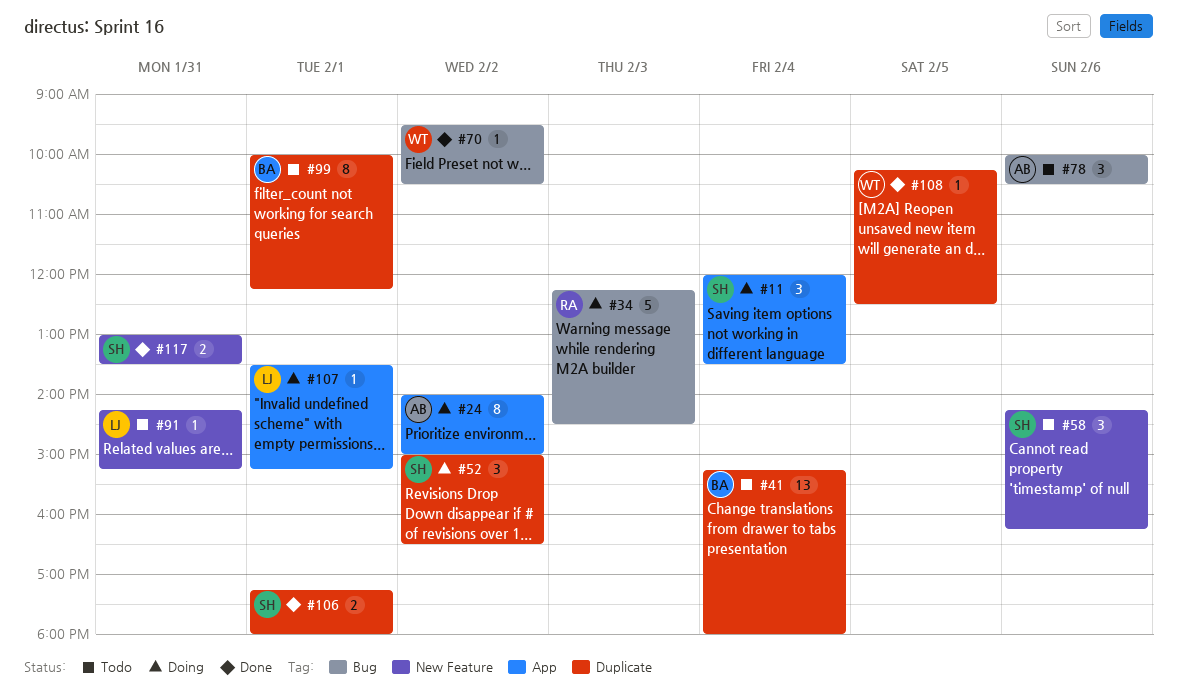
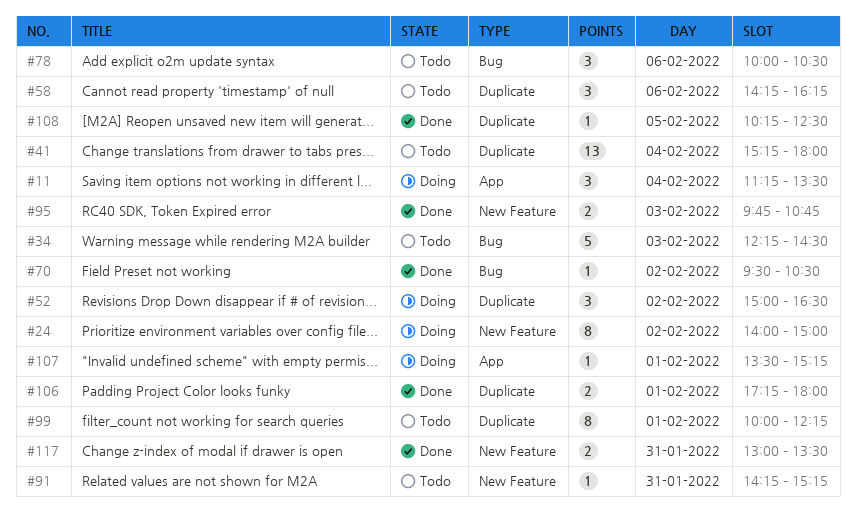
#11, begins: 12:00 -> 11:15
#24, label: App -> New Feature
#34, status: Doing -> Todo
#58, label: New Feature -> Duplicate
#95: none -> present

